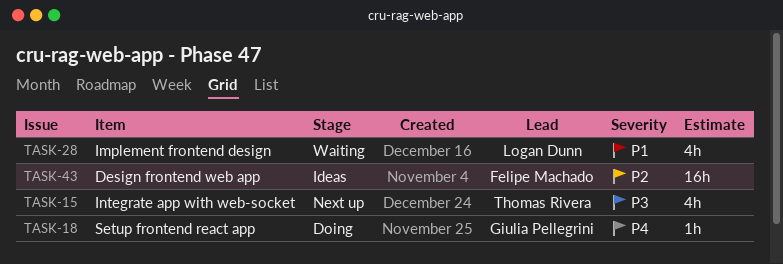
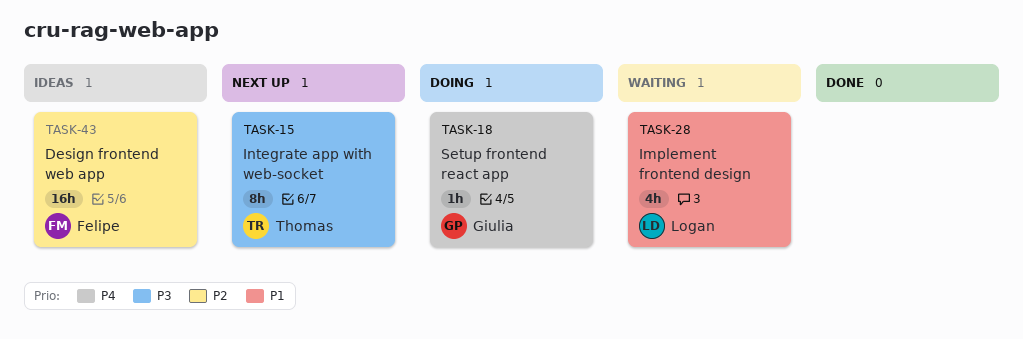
TASK-15, estimate: 4h -> 8h

